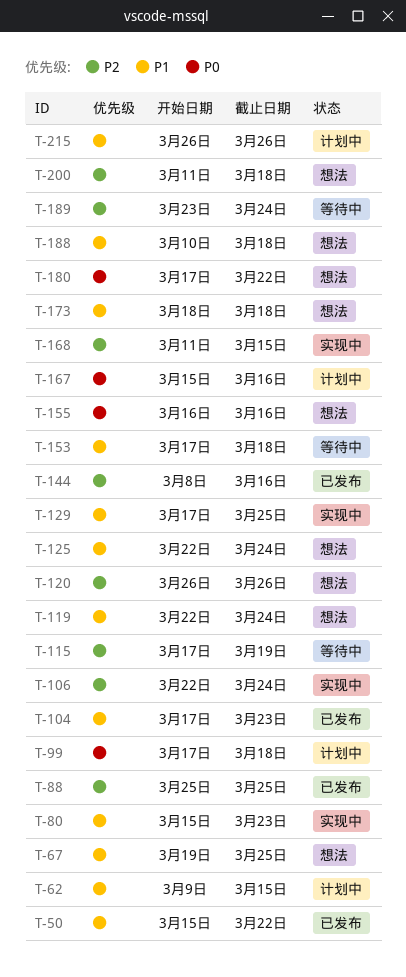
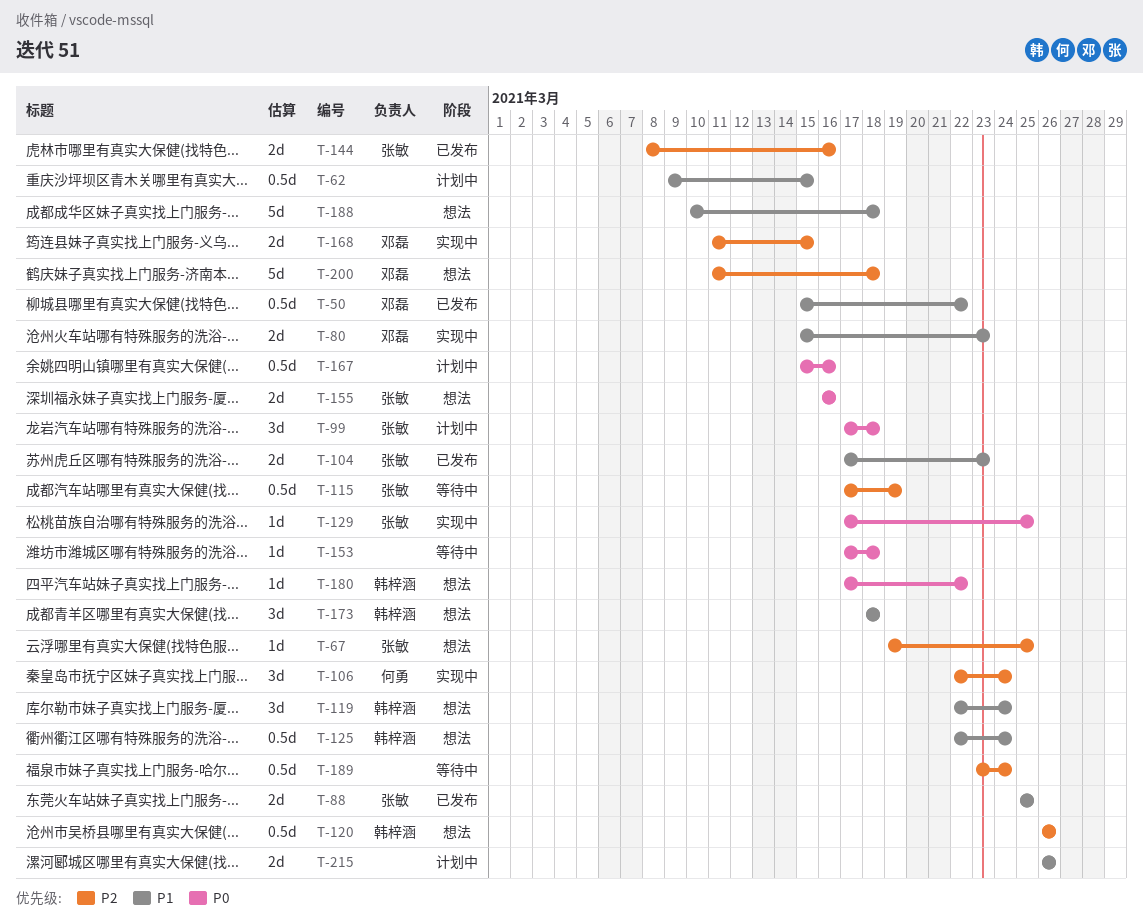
T-67, priority: P1 -> P2
T-88, priority: P2 -> P1
T-129, priority: P1 -> P0
T-153, priority: P1 -> P0

